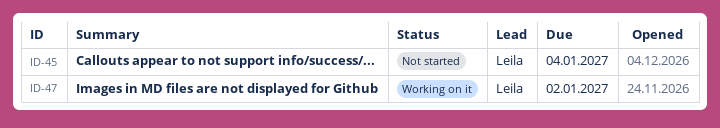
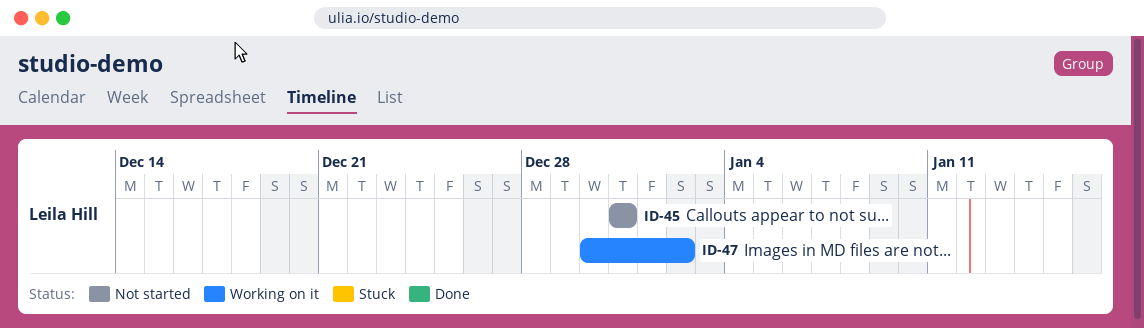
ID-45, due: Jan 4 -> Dec 31

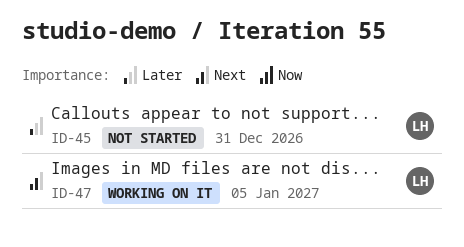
ID-47, due: Jan 2 -> Jan 5

